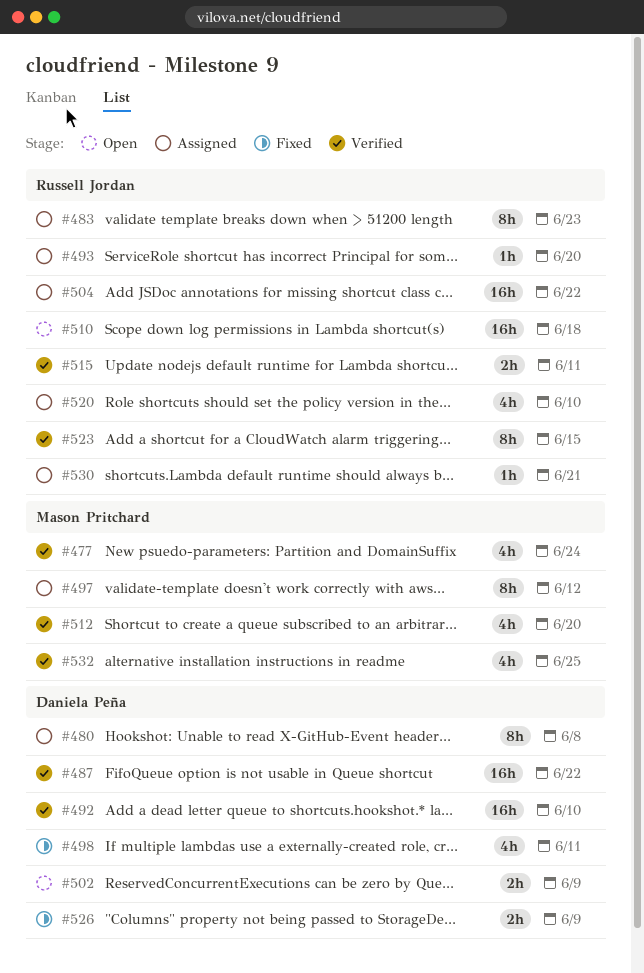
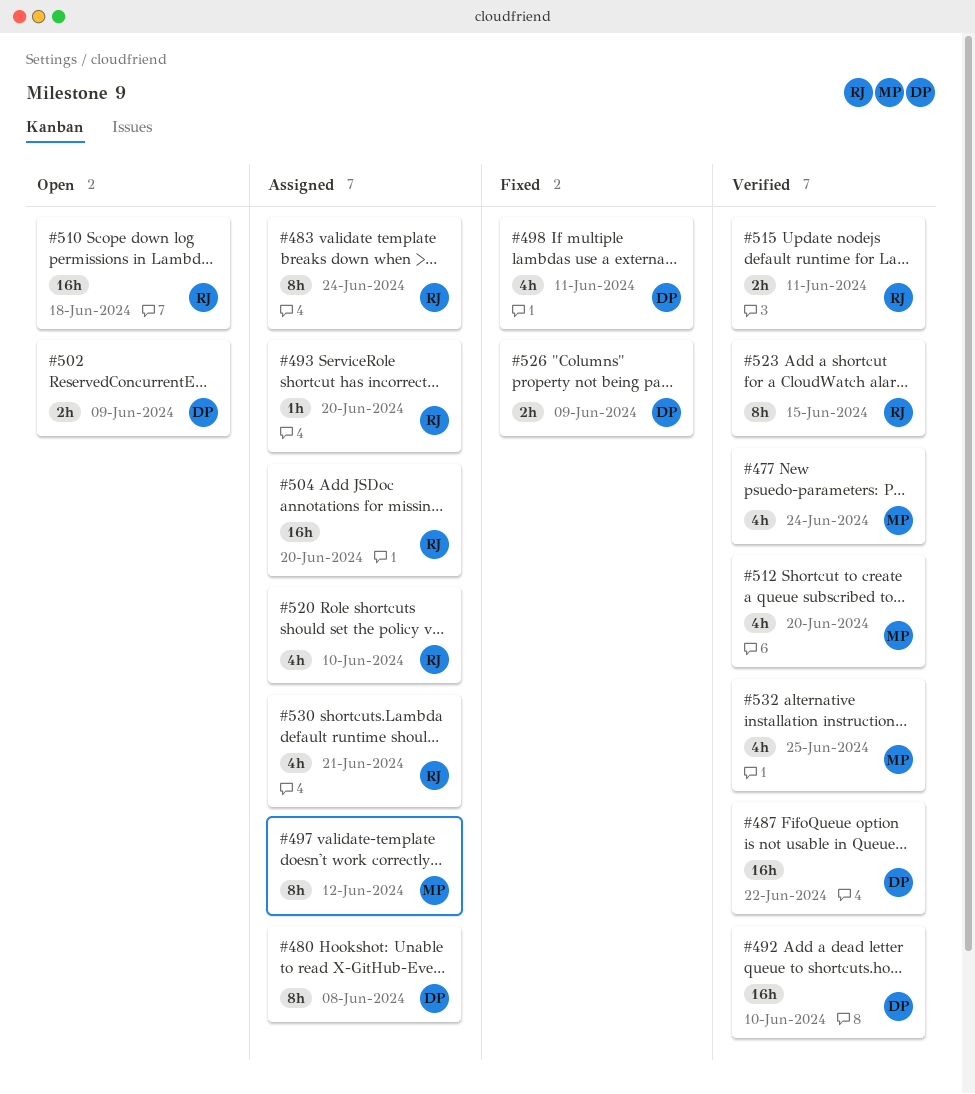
#483, due: Jun 23 -> Jun 24
#504, due: Jun 22 -> Jun 20
#530, estimate: 1h -> 4h

